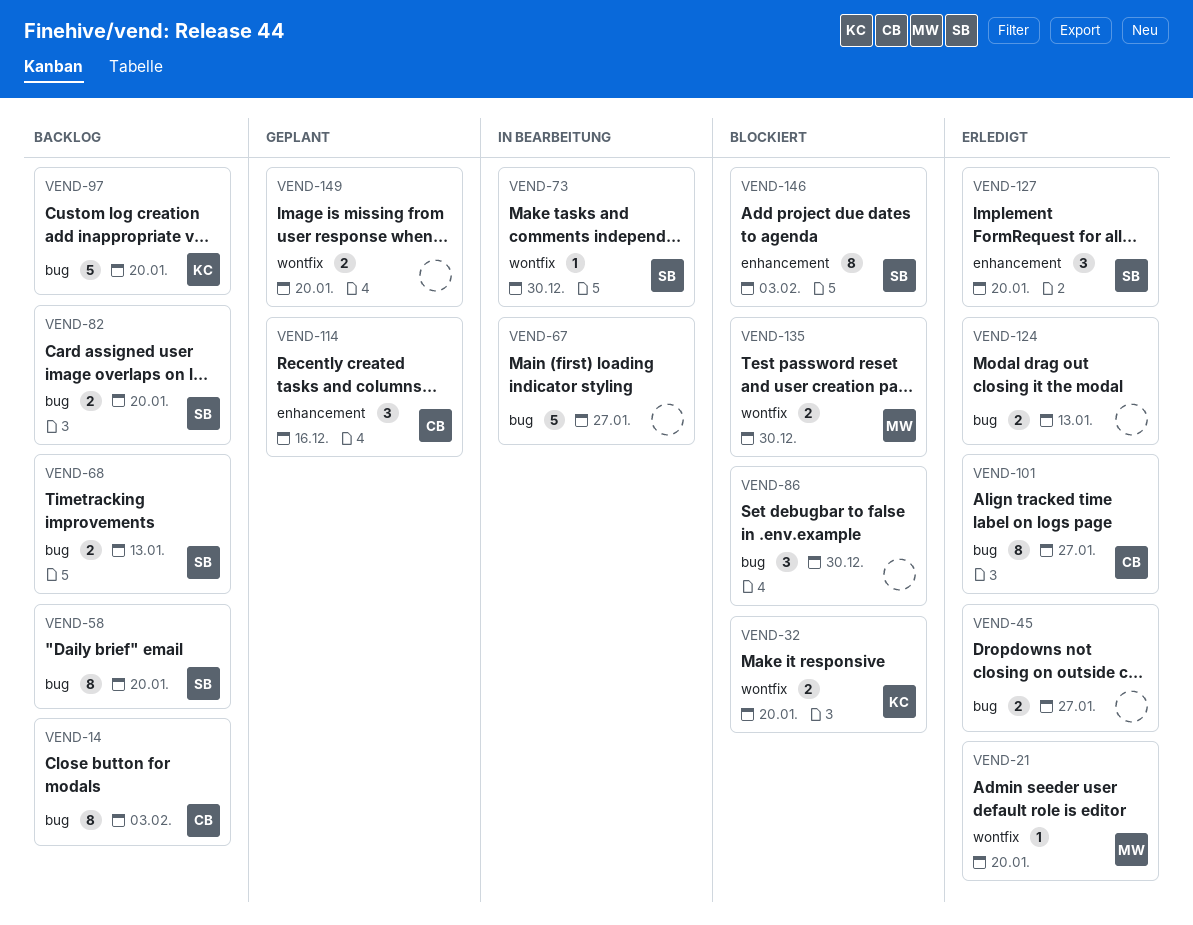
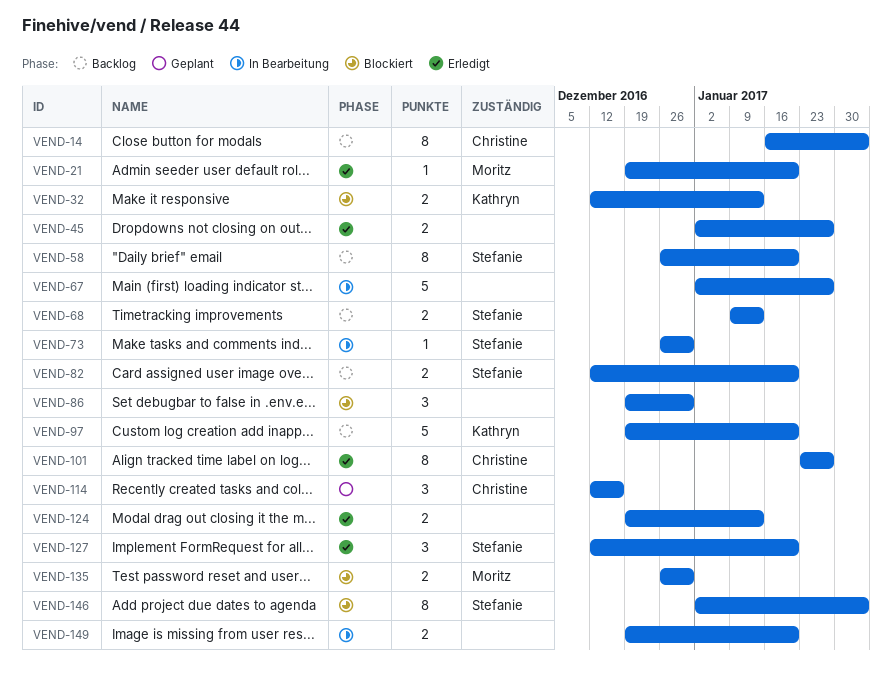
VEND-32, due: Jan 20 -> Jan 13
VEND-149, status: Geplant -> In Bearbeitung

